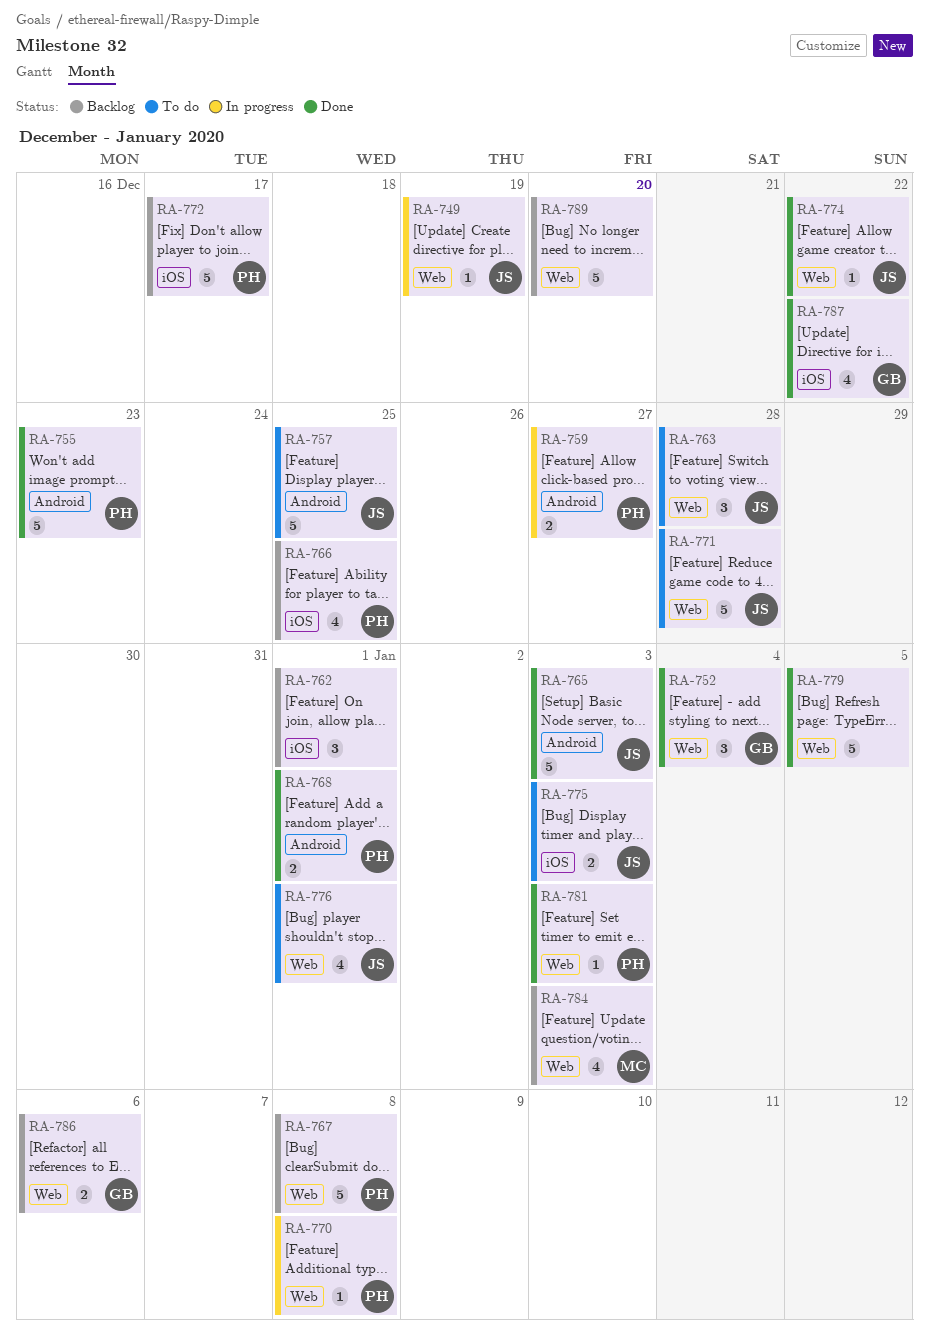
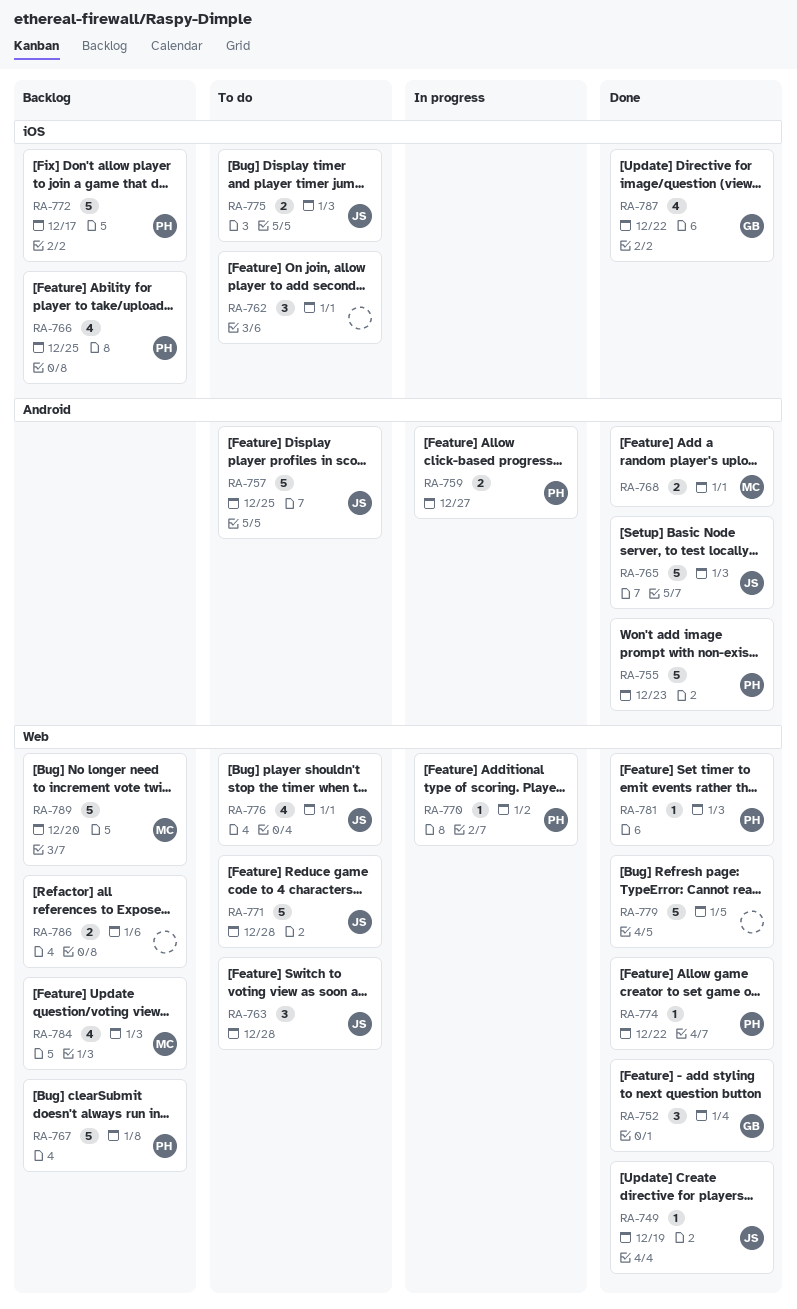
RA-749, status: In progress -> Done
RA-762, status: Backlog -> To do
RA-768, owner: PH -> MC
RA-770, due: Jan 8 -> Jan 2
RA-774, owner: JS -> PH
RA-786, owner: GB -> none
RA-789, owner: none -> MC

